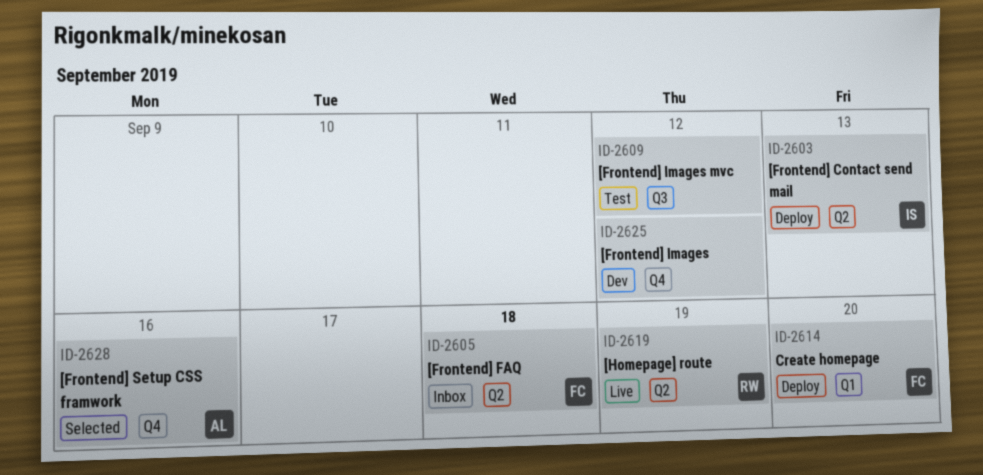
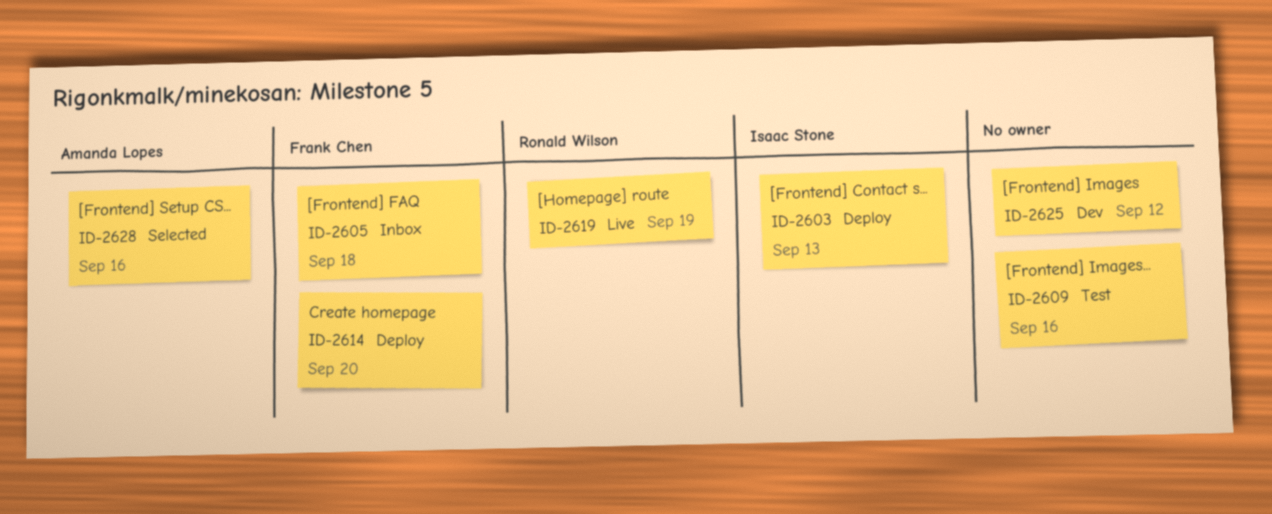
ID-2609, due: Sep 12 -> Sep 16

